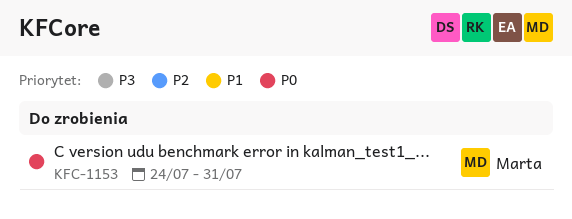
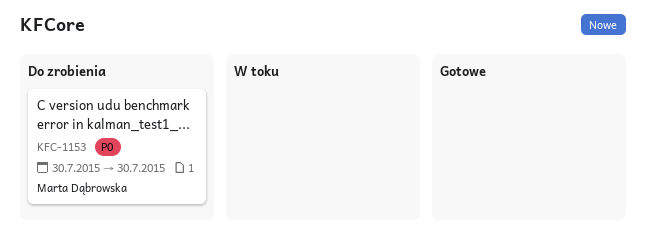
KFC-1153, start: Jul 24 -> Jul 30
KFC-1153, due: Jul 31 -> Jul 30

